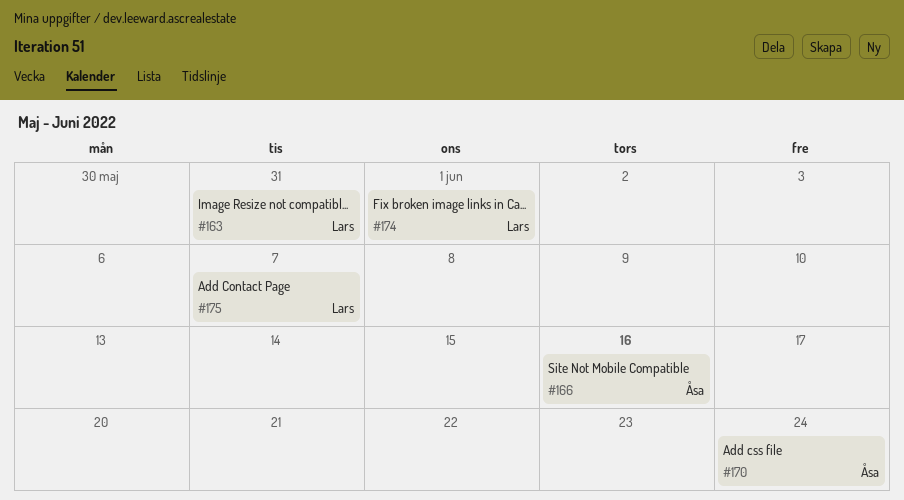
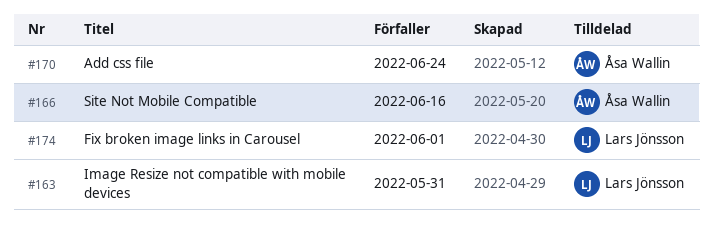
#175: present -> none

